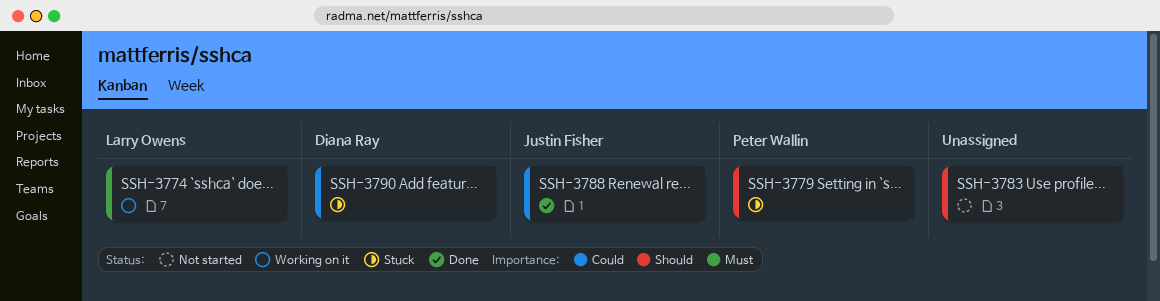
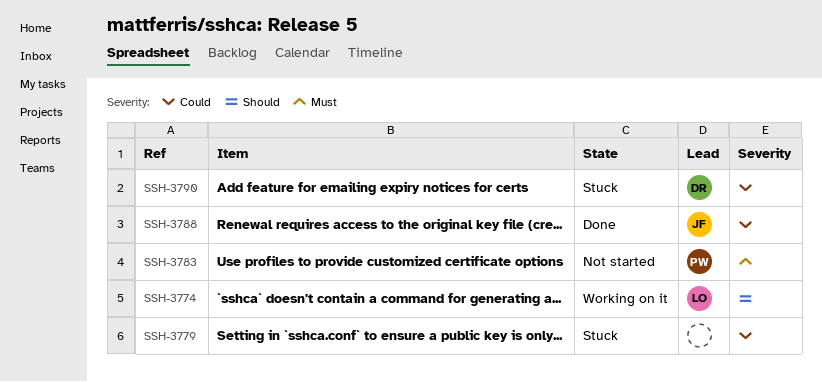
SSH-3774, priority: Must -> Should
SSH-3779, owner: Peter Wallin -> none
SSH-3779, priority: Should -> Could
SSH-3783, owner: none -> Peter Wallin
SSH-3783, priority: Should -> Must

